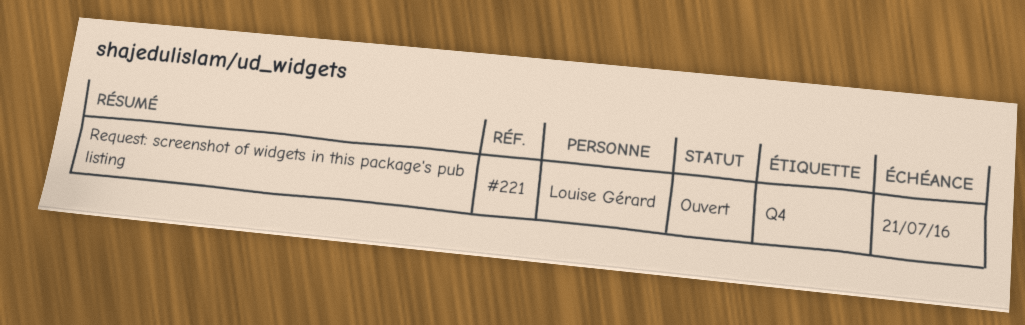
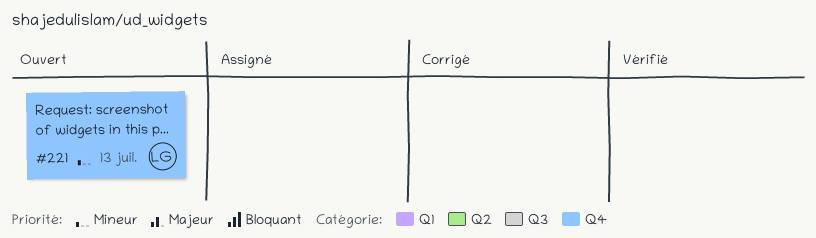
#221, due: Jul 21 -> Jul 13

